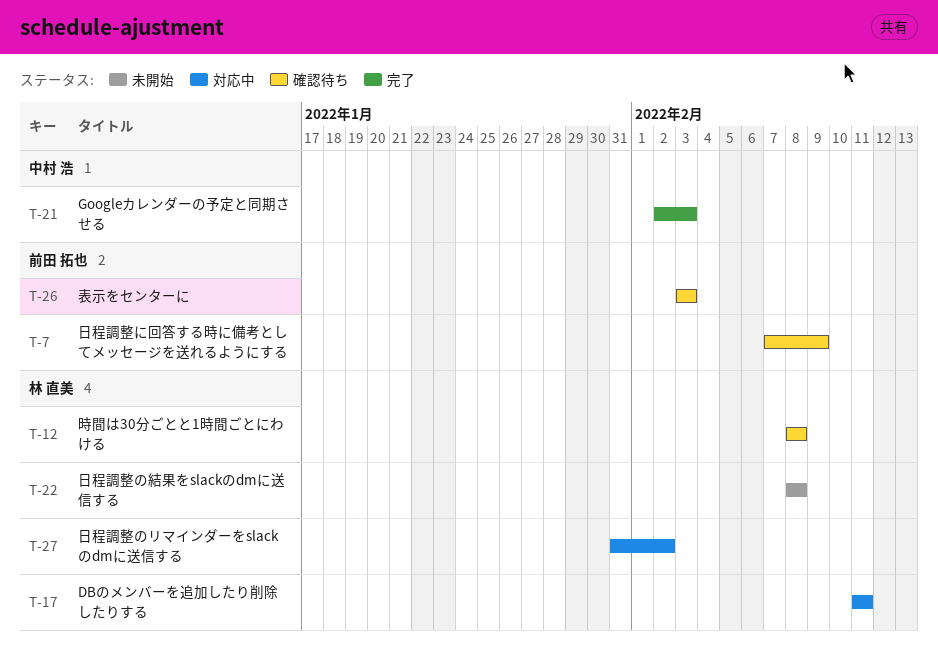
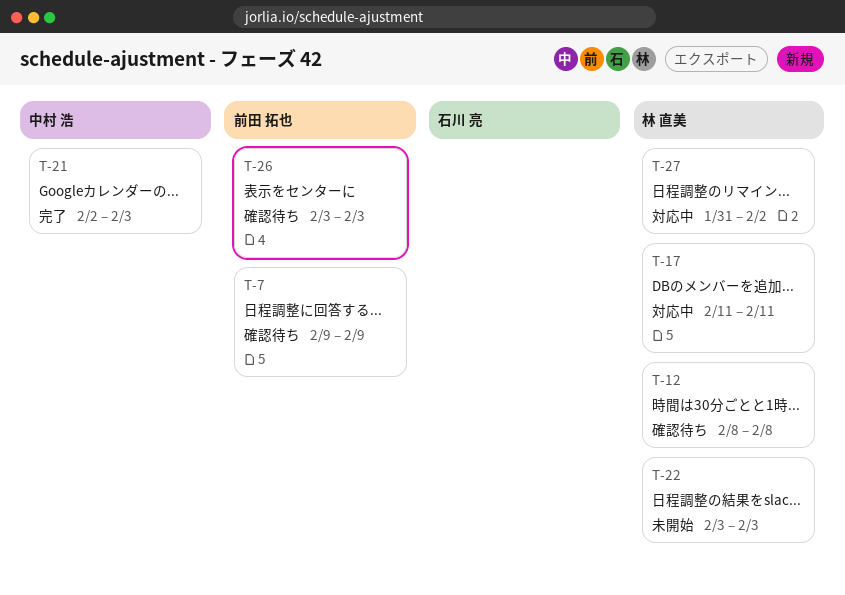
T-7, start: Feb 7 -> Feb 9
T-22, start: Feb 8 -> Feb 3
T-22, due: Feb 8 -> Feb 3

